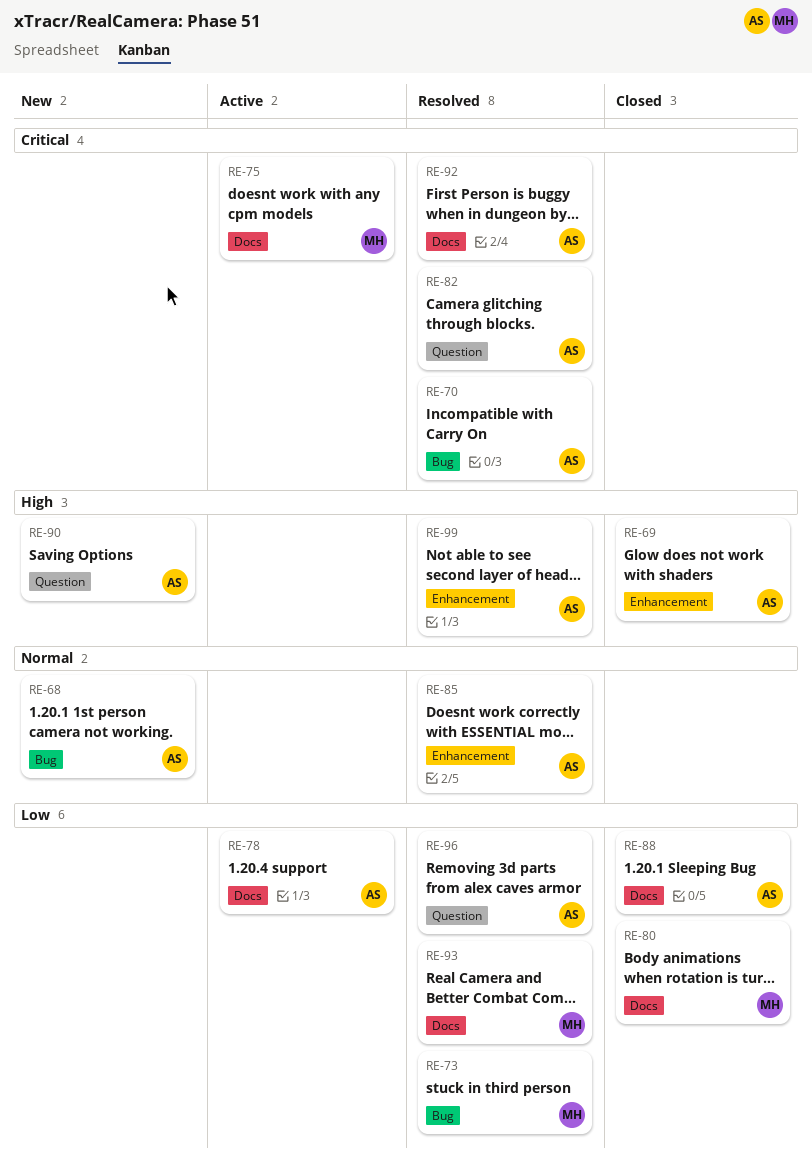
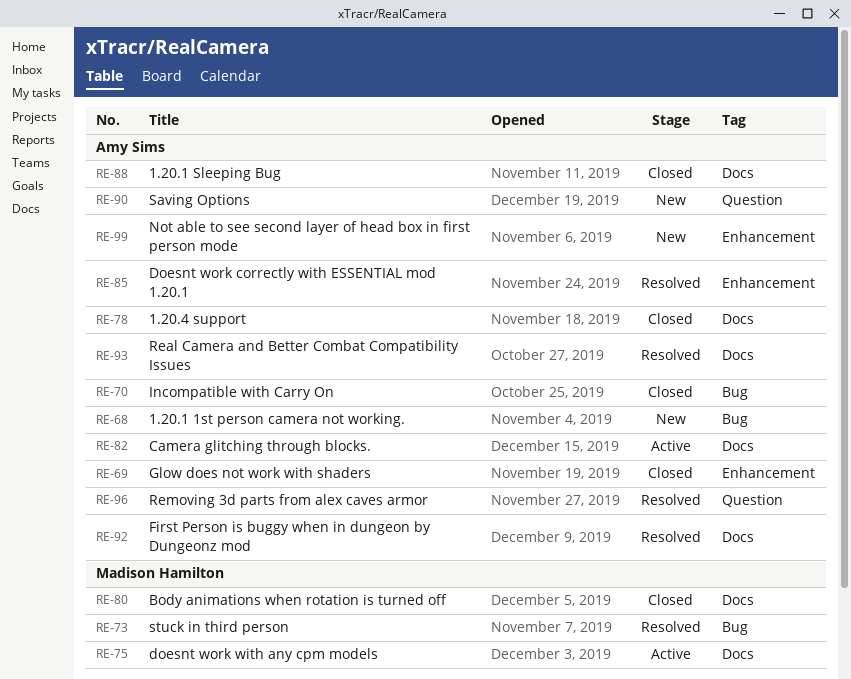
RE-70, status: Resolved -> Closed
RE-78, status: Active -> Closed
RE-82, status: Resolved -> Active
RE-82, label: Question -> Docs
RE-93, owner: Madison Hamilton -> Amy Sims
RE-99, status: Resolved -> New

